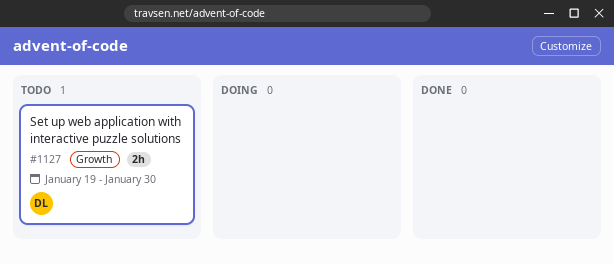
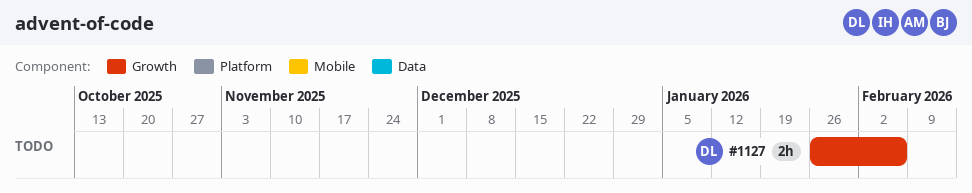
#1127, start: Jan 19 -> Jan 26
#1127, due: Jan 30 -> Feb 6

